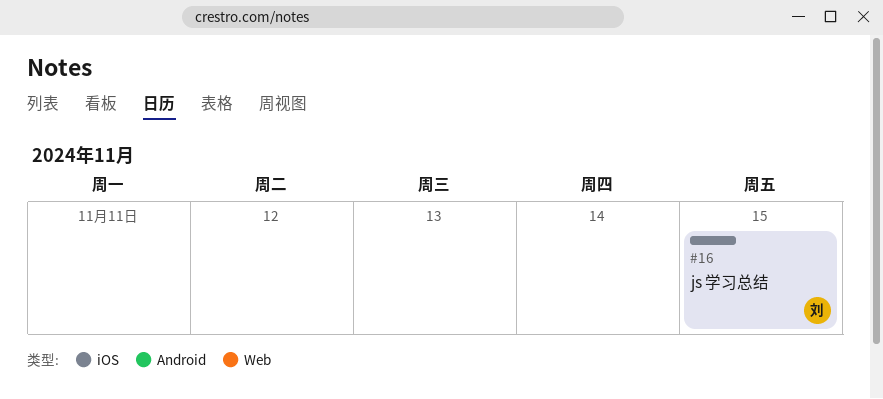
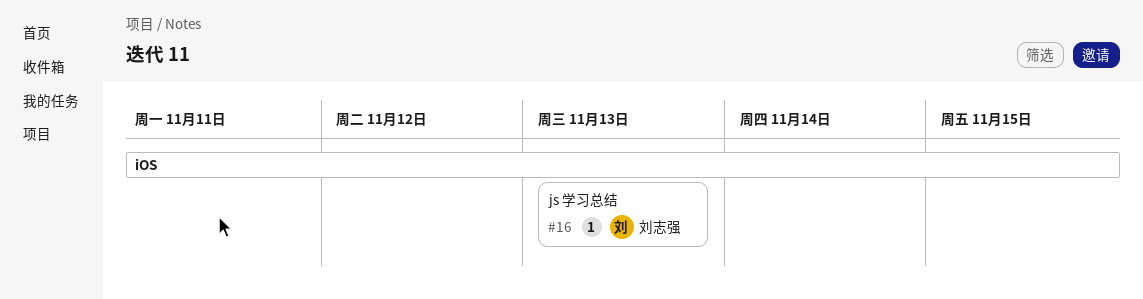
#16, due: Nov 15 -> Nov 13

